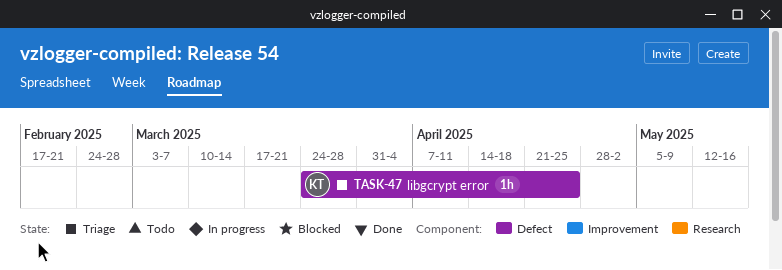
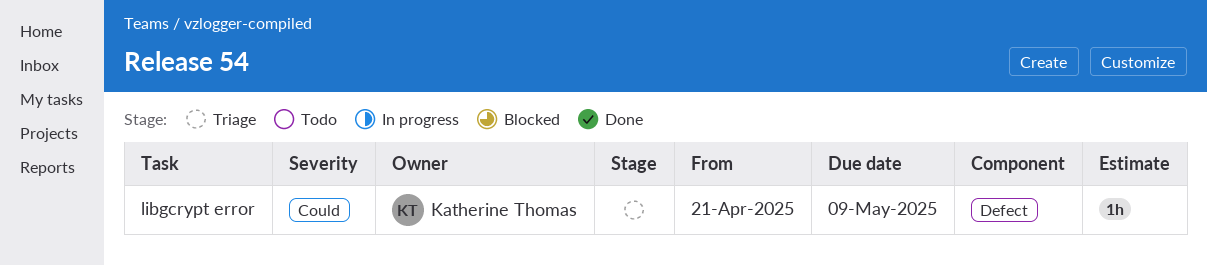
libgcrypt error, start: Mar 24 -> Apr 21
libgcrypt error, due: Apr 25 -> May 9

